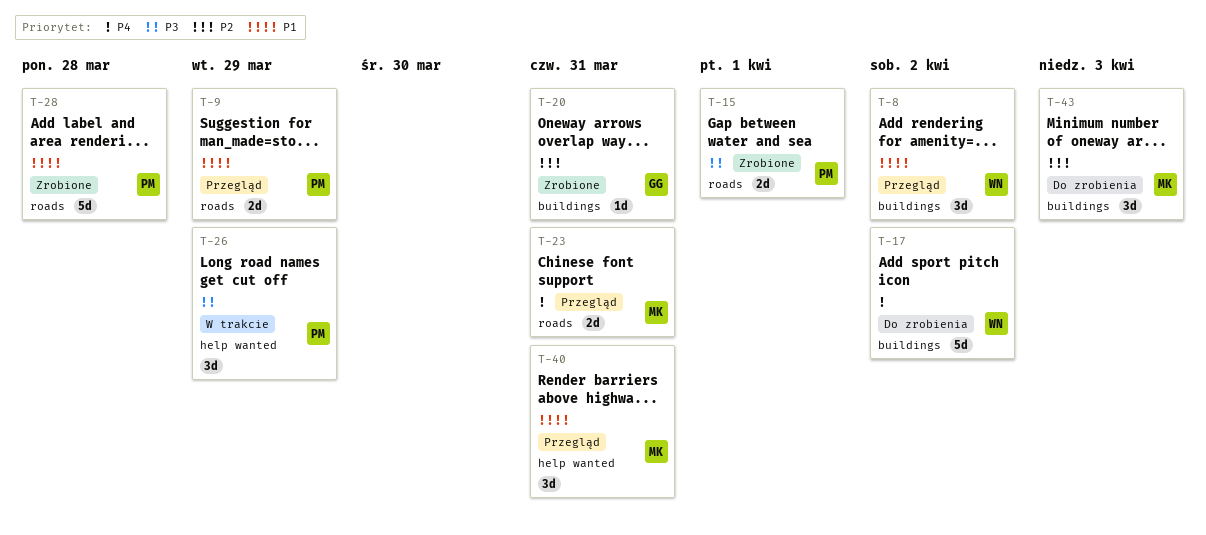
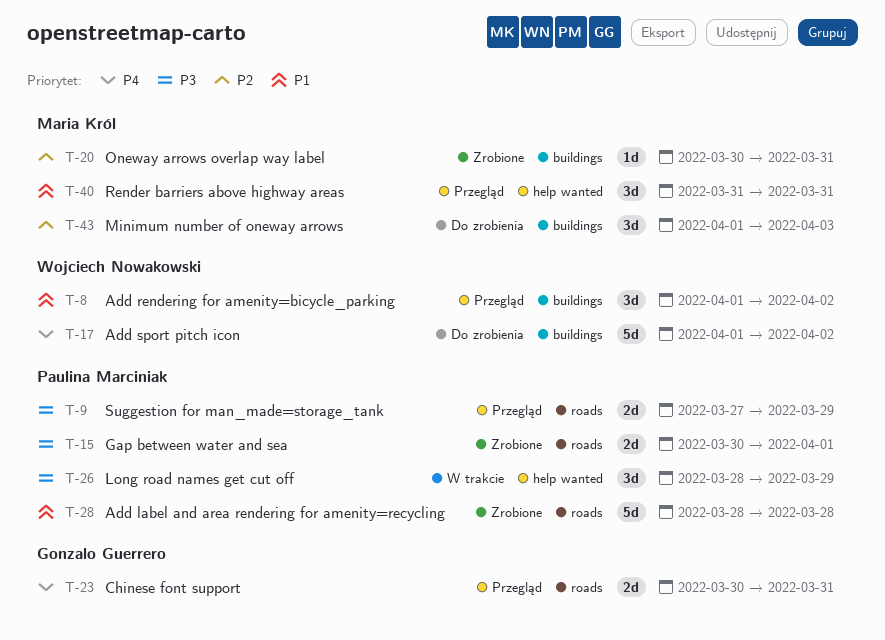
T-9, priority: P1 -> P3
T-20, owner: Gonzalo Guerrero -> Maria Król
T-23, owner: Maria Król -> Gonzalo Guerrero

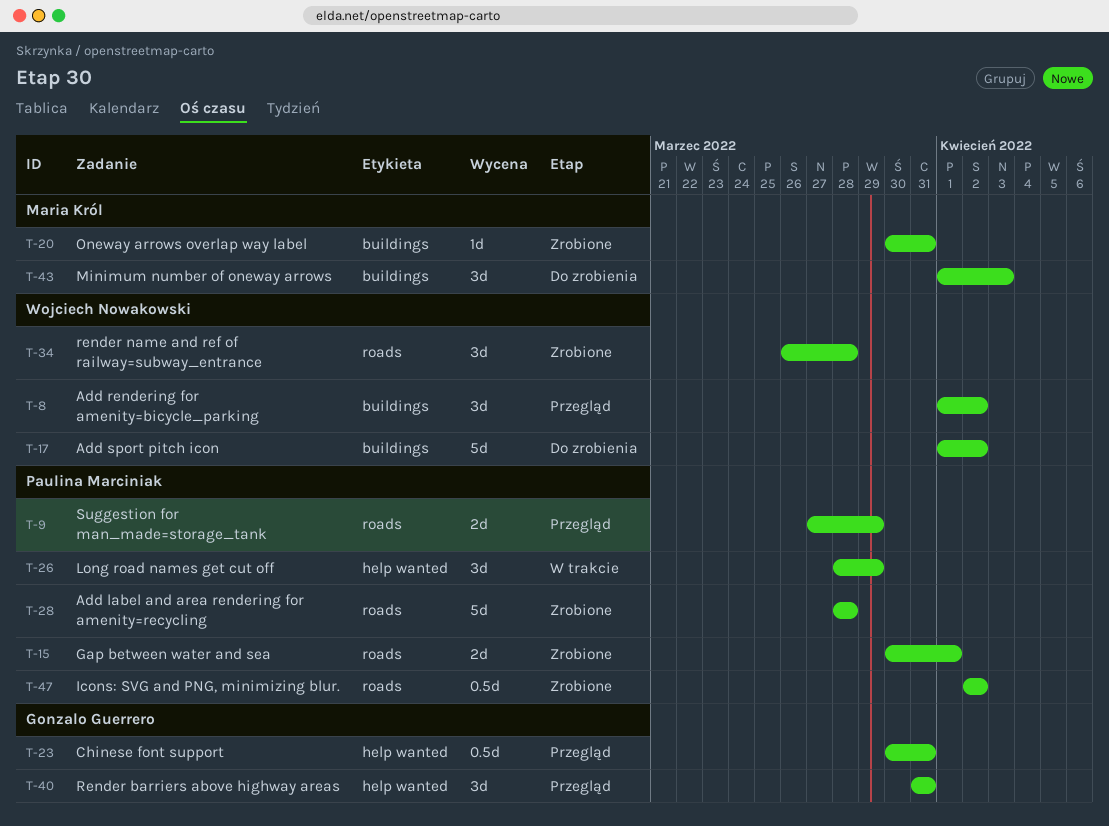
T-23, label: roads -> help wanted
T-23, estimate: 2d -> 0.5d
T-34: none -> present
T-40, owner: Maria Król -> Gonzalo Guerrero
T-47: none -> present

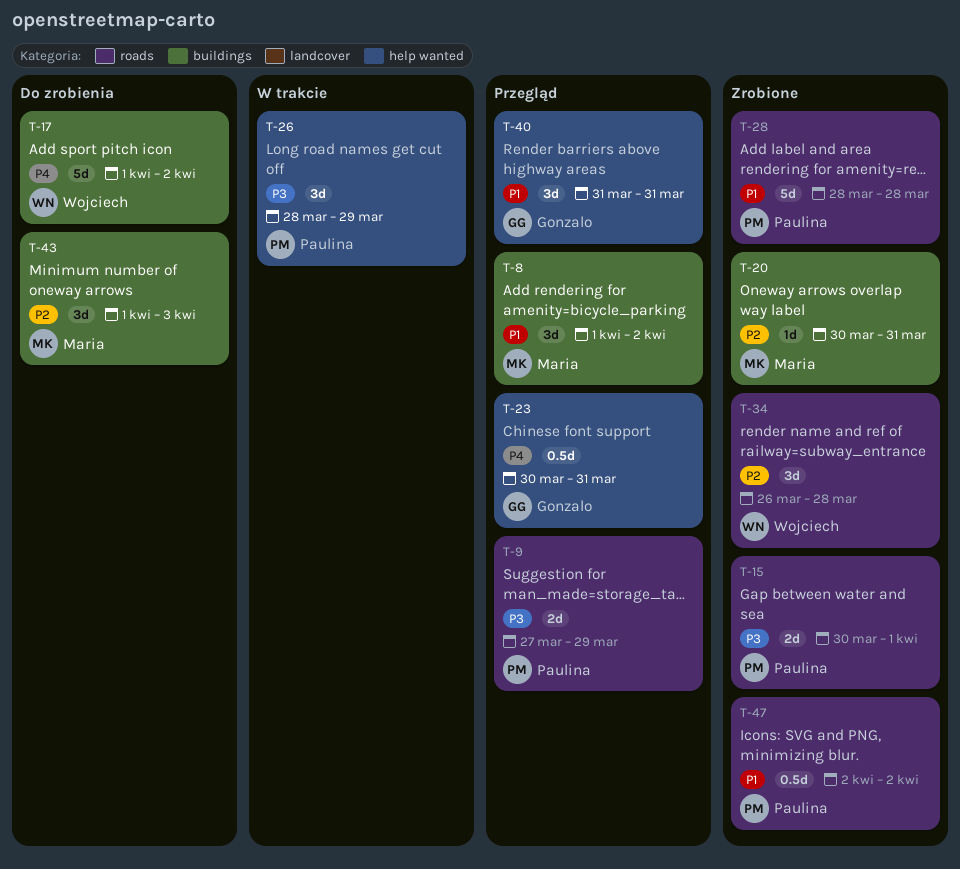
T-8, owner: Wojciech Nowakowski -> Maria Król

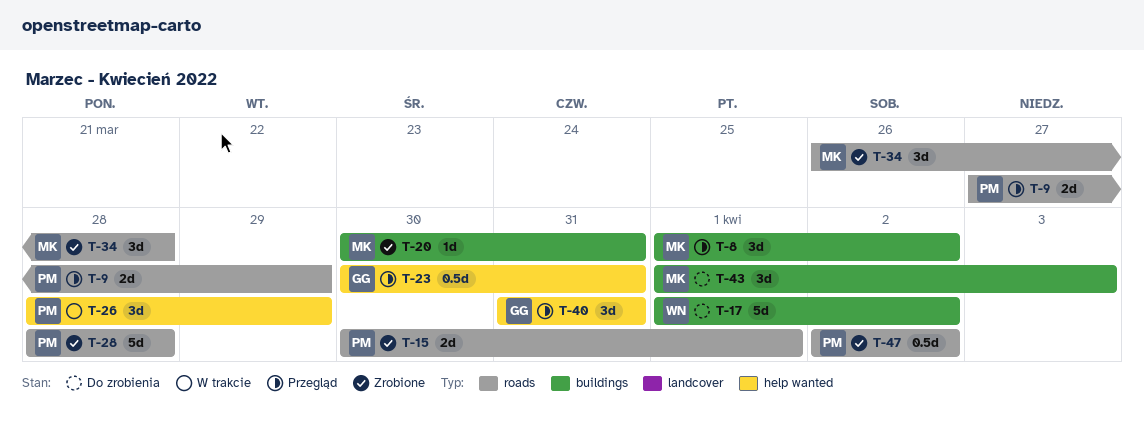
T-34, owner: Wojciech -> Maria

